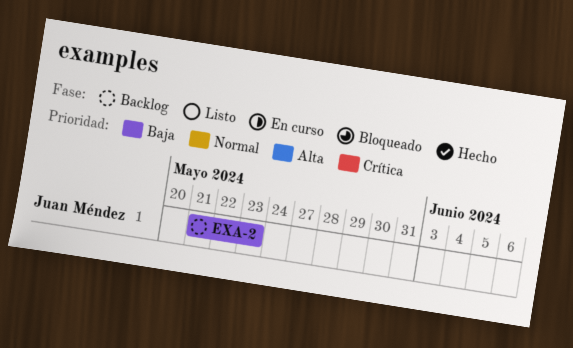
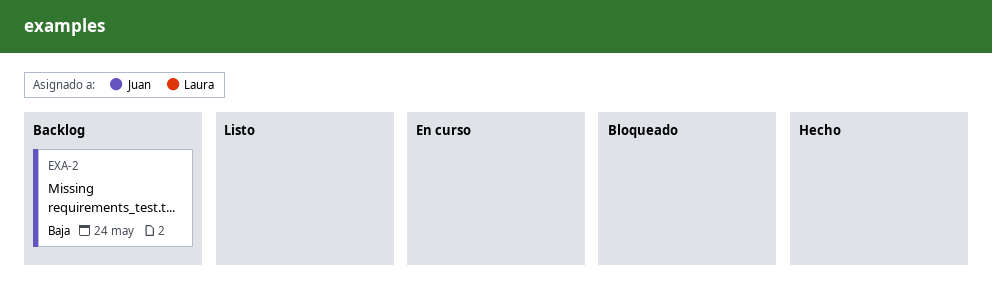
EXA-2, due: May 23 -> May 24

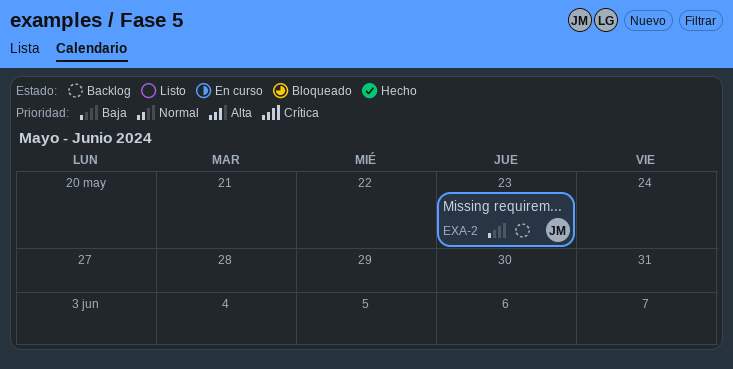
EXA-2, due: May 24 -> May 23

